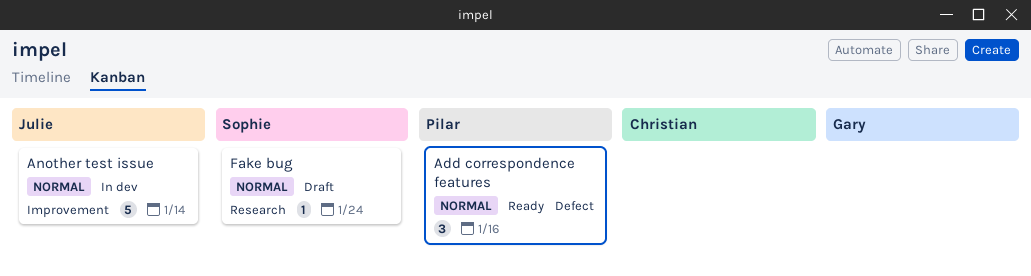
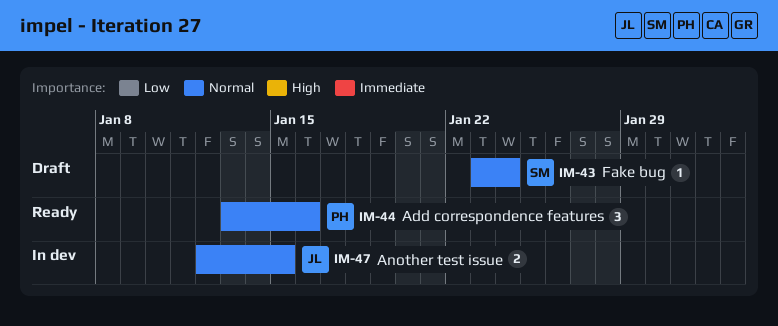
Another test issue, estimate: 5 -> 2
Another test issue, due: Jan 14 -> Jan 15

